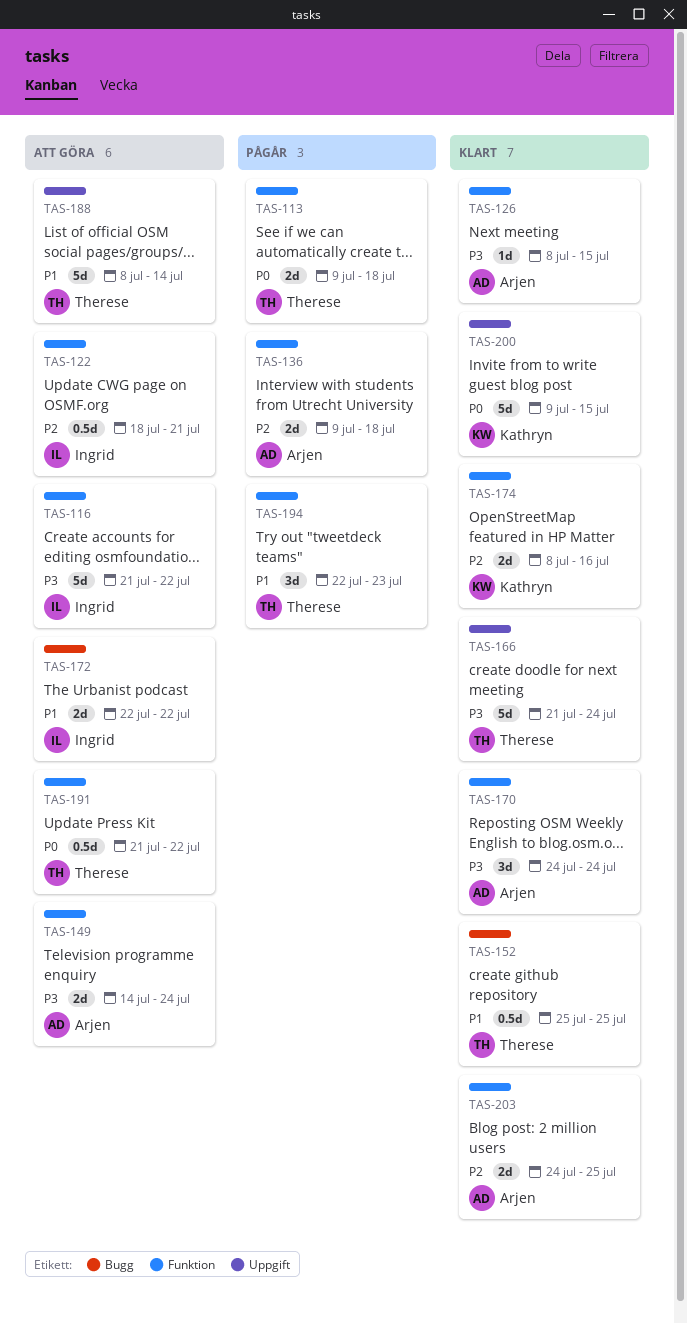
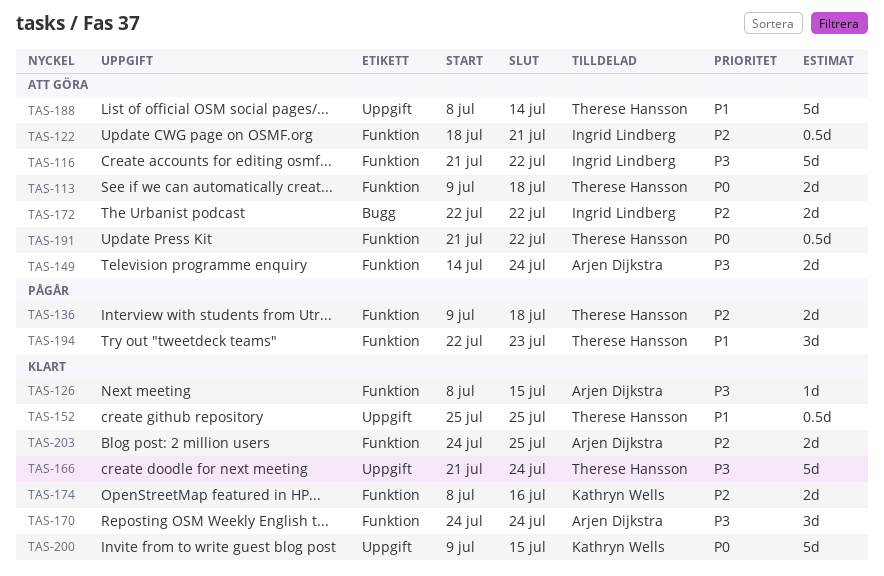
TAS-113, status: Pågår -> Att göra
TAS-136, owner: Arjen Dijkstra -> Therese Hansson
TAS-152, label: Bugg -> Uppgift
TAS-172, priority: P1 -> P2

